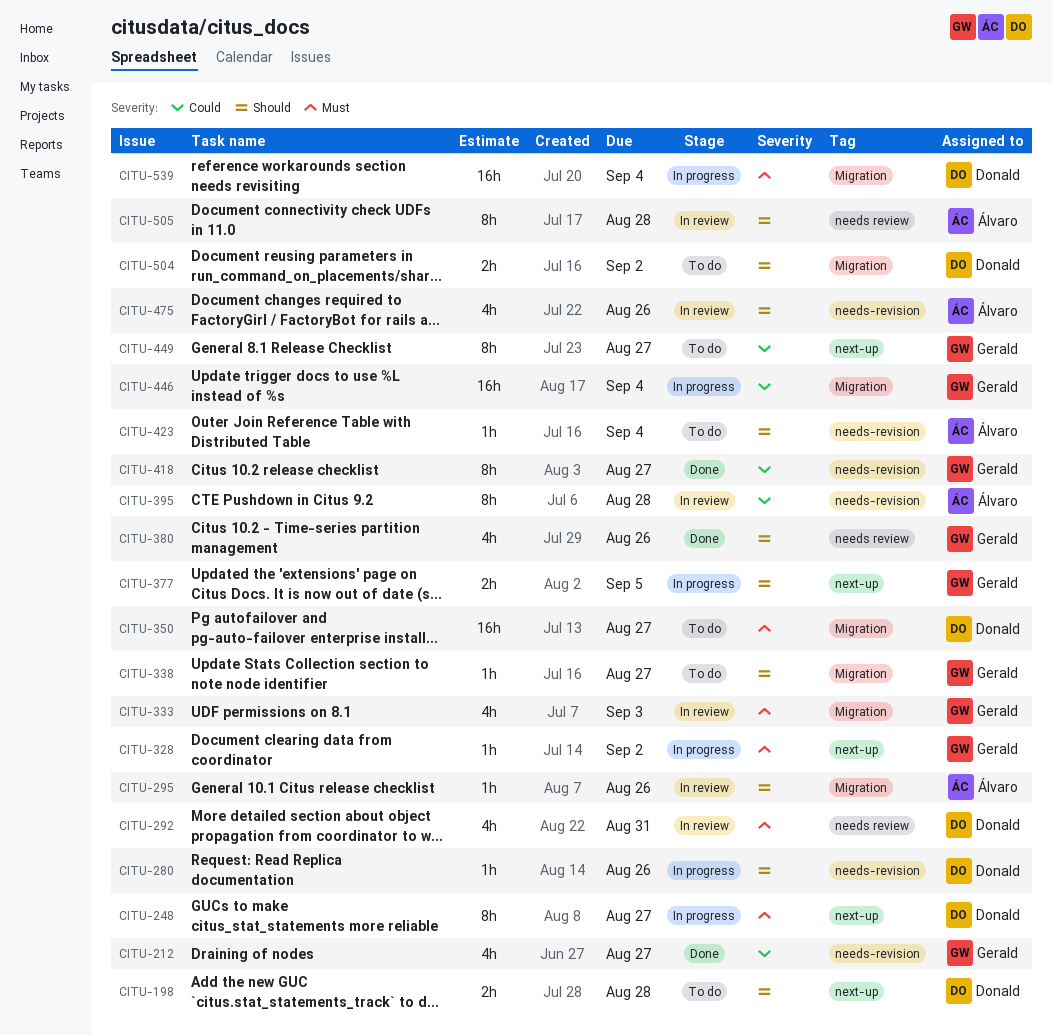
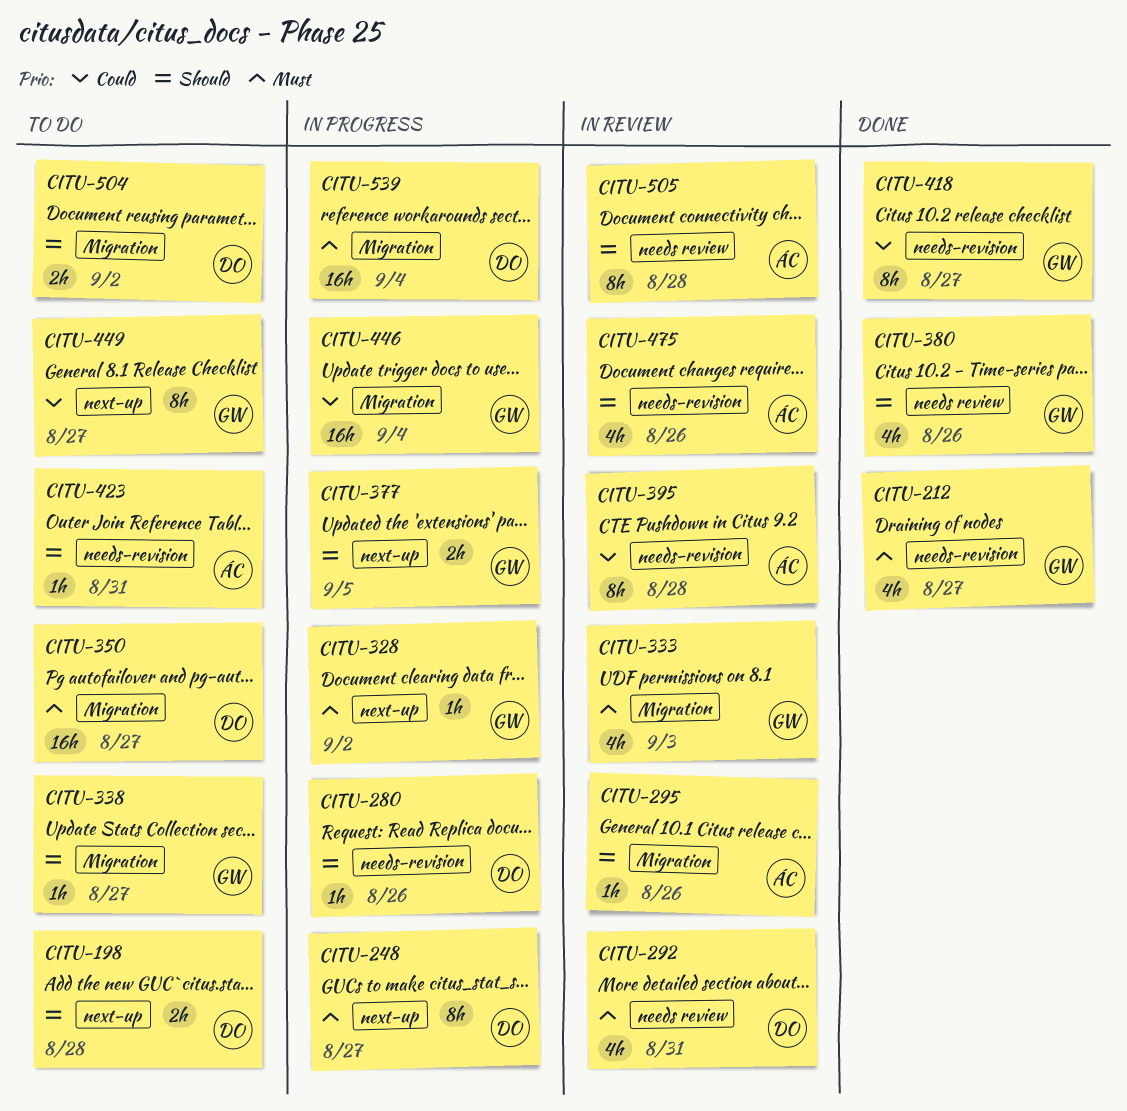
CITU-212, priority: Could -> Must
CITU-423, due: Sep 4 -> Aug 31

